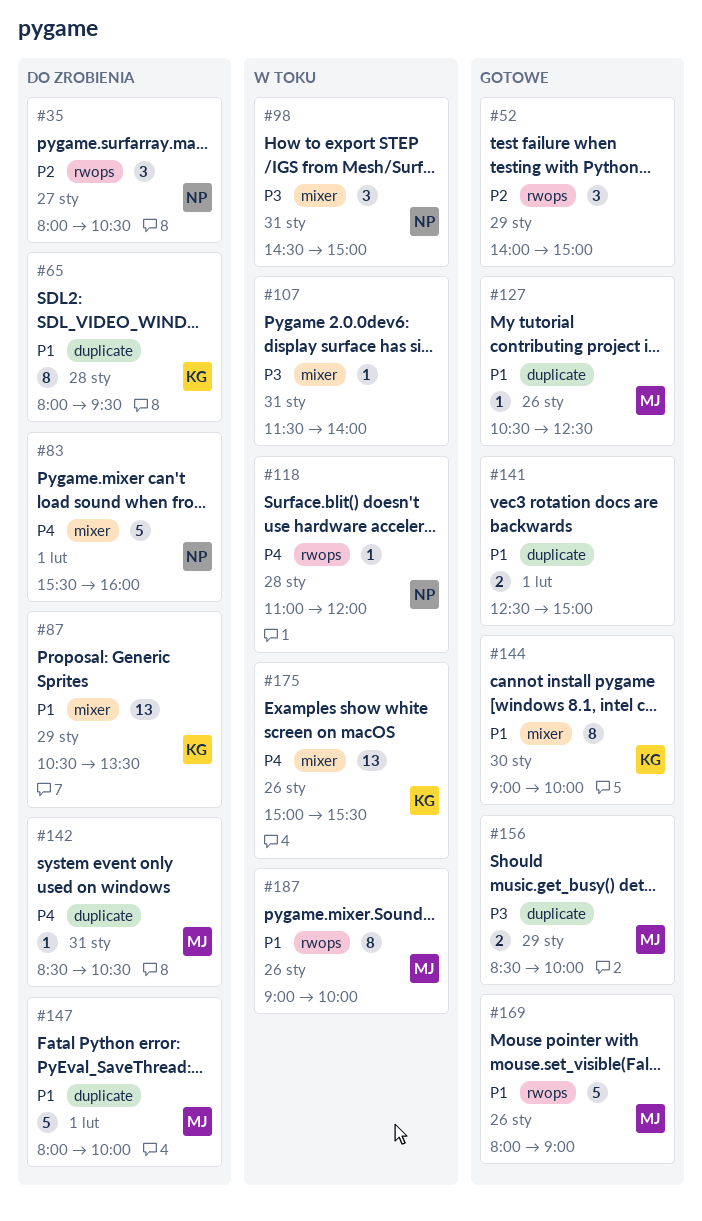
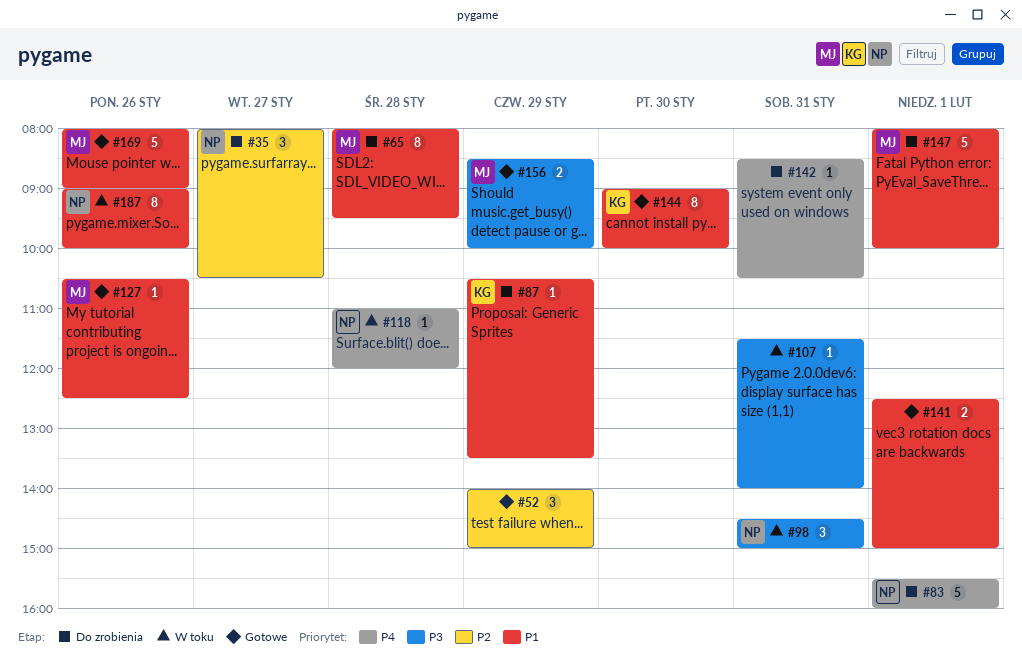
#65, owner: KG -> MJ
#87, estimate: 13 -> 1
#142, owner: MJ -> none
#175: present -> none
#187, owner: MJ -> NP

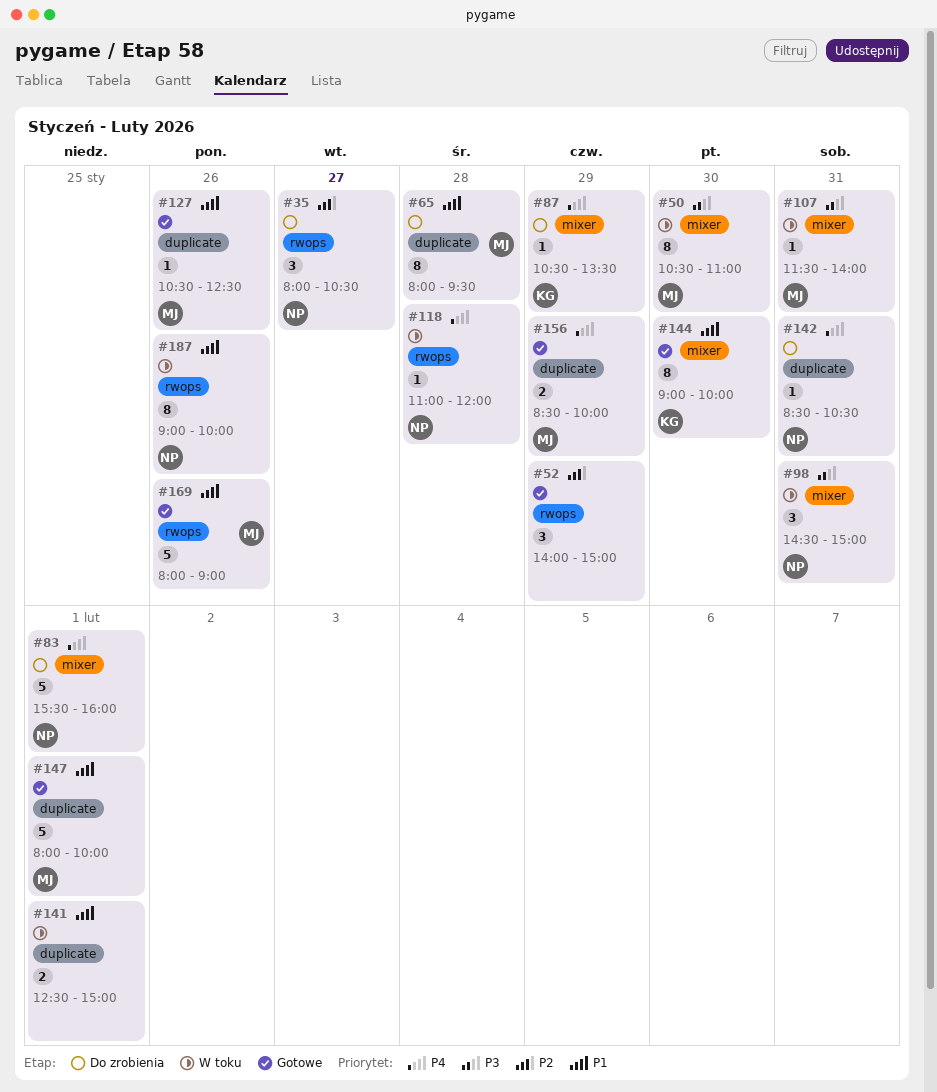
#50: none -> present
#87, priority: P1 -> P4
#107, owner: none -> MJ
#141, status: Gotowe -> W toku
#142, owner: none -> NP
#147, status: Do zrobienia -> Gotowe
#156, priority: P3 -> P4

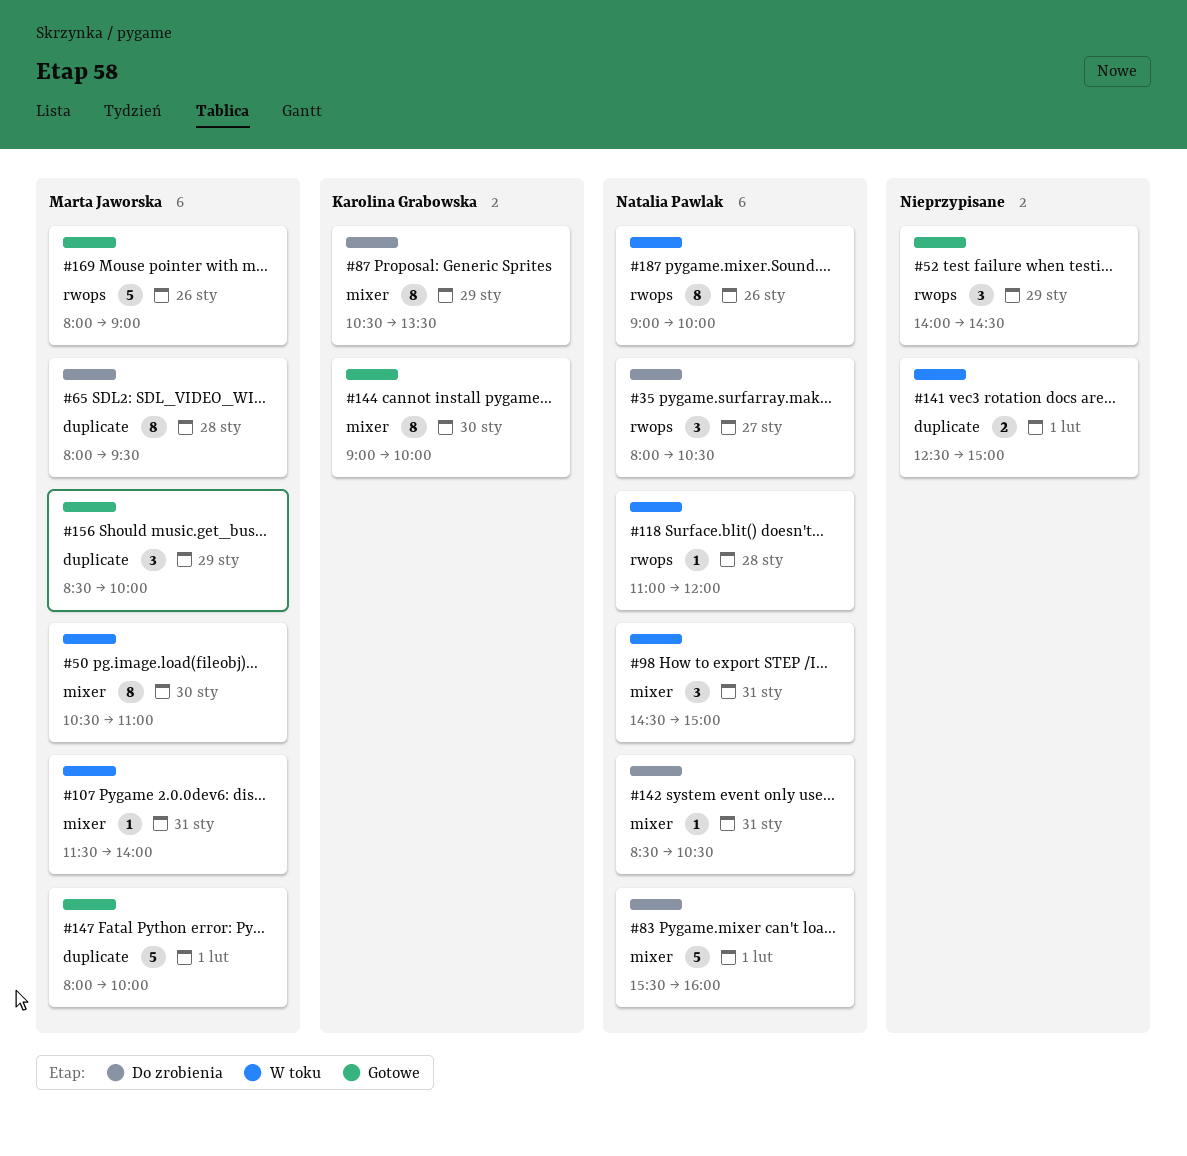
#52, ends: 15:00 -> 14:30
#87, estimate: 1 -> 8
#127: present -> none
#142, label: duplicate -> mixer
#156, estimate: 2 -> 3

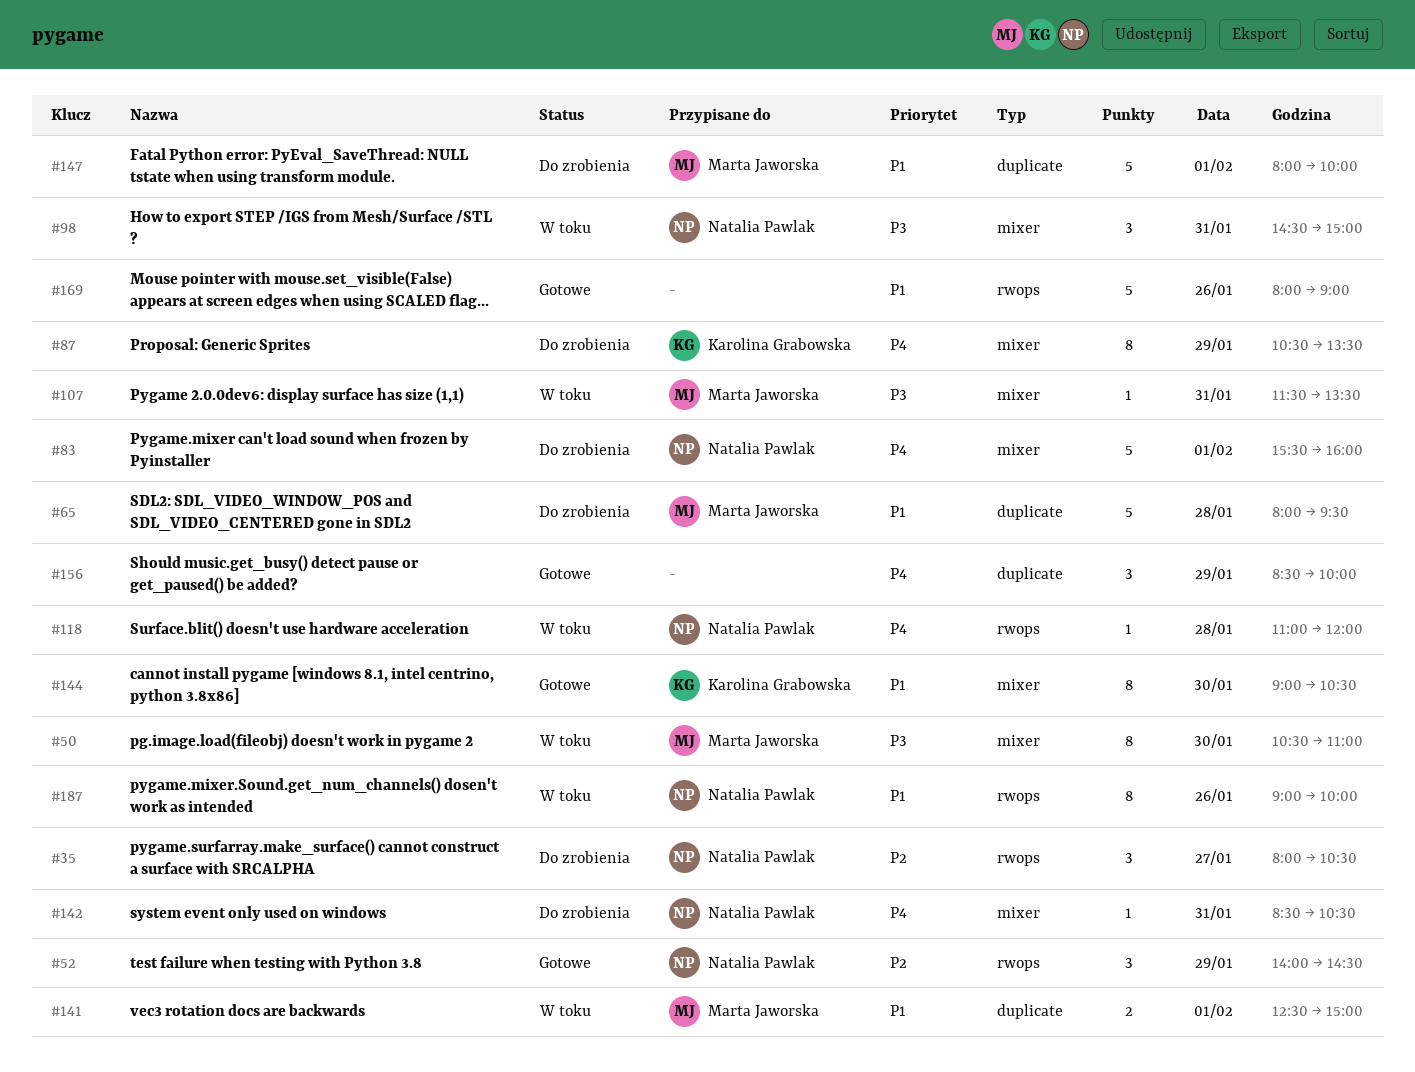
#52, owner: none -> Natalia Pawlak
#65, estimate: 8 -> 5
#107, ends: 14:00 -> 13:30
#141, owner: none -> Marta Jaworska
#144, ends: 10:00 -> 10:30
#147, status: Gotowe -> Do zrobienia
#156, owner: Marta Jaworska -> none
#169, owner: Marta Jaworska -> none

